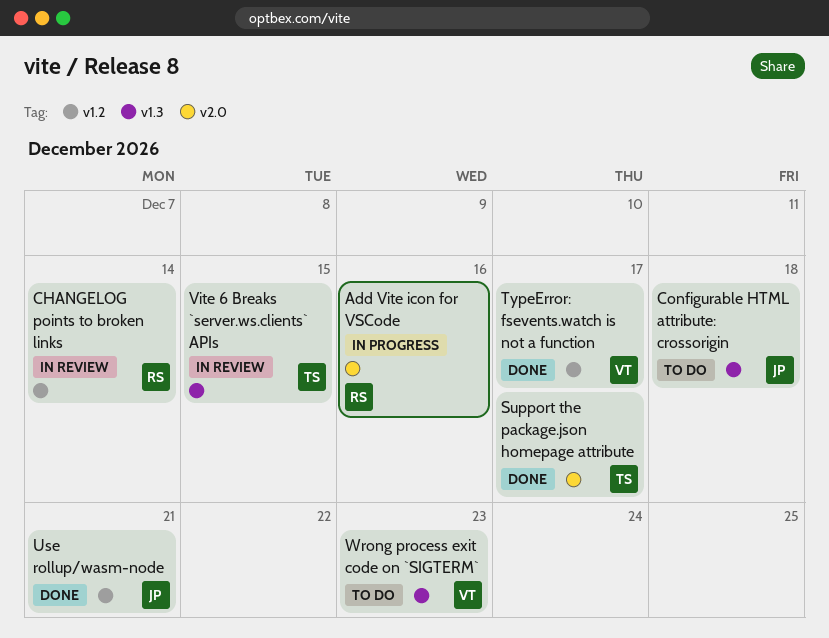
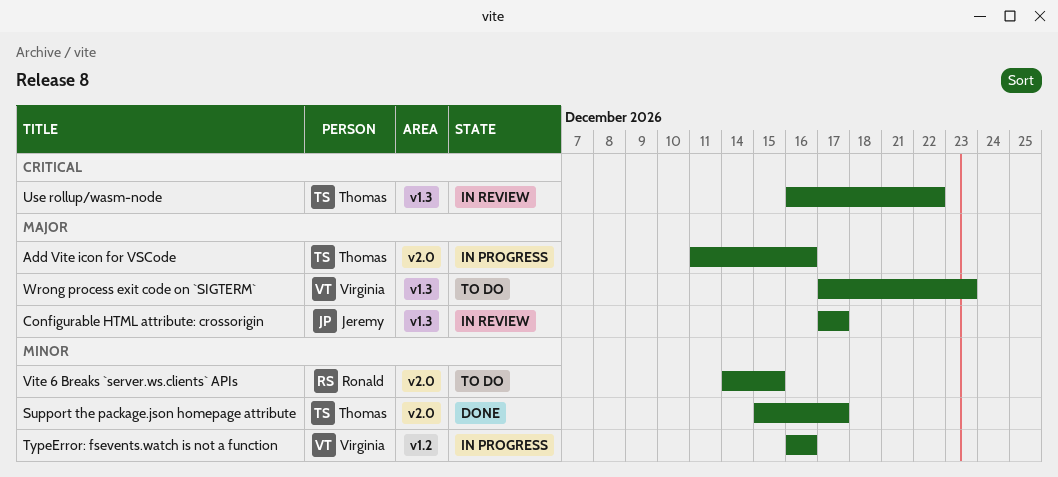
Add Vite icon for VSCode, owner: Ronald -> Thomas
CHANGELOG points to broken links: present -> none
Configurable HTML attribute: crossorigin, status: To do -> In review
Configurable HTML attribute: crossorigin, due: Dec 18 -> Dec 17
TypeError: fsevents.watch is not a function, status: Done -> In progress
TypeError: fsevents.watch is not a function, due: Dec 17 -> Dec 16
Use rollup/wasm-node, status: Done -> In review
Use rollup/wasm-node, owner: Jeremy -> Thomas
Use rollup/wasm-node, label: v1.2 -> v1.3
Use rollup/wasm-node, due: Dec 21 -> Dec 22
Vite 6 Breaks `server.ws.clients` APIs, status: In review -> To do
Vite 6 Breaks `server.ws.clients` APIs, owner: Thomas -> Ronald
Vite 6 Breaks `server.ws.clients` APIs, label: v1.3 -> v2.0

